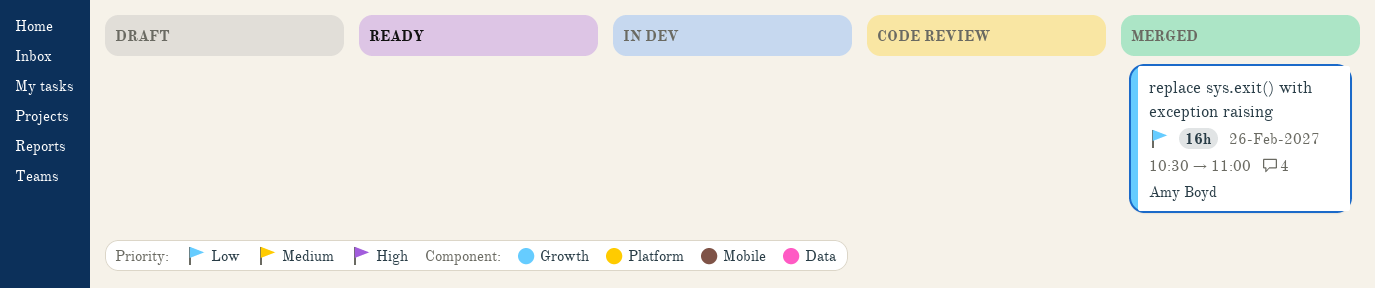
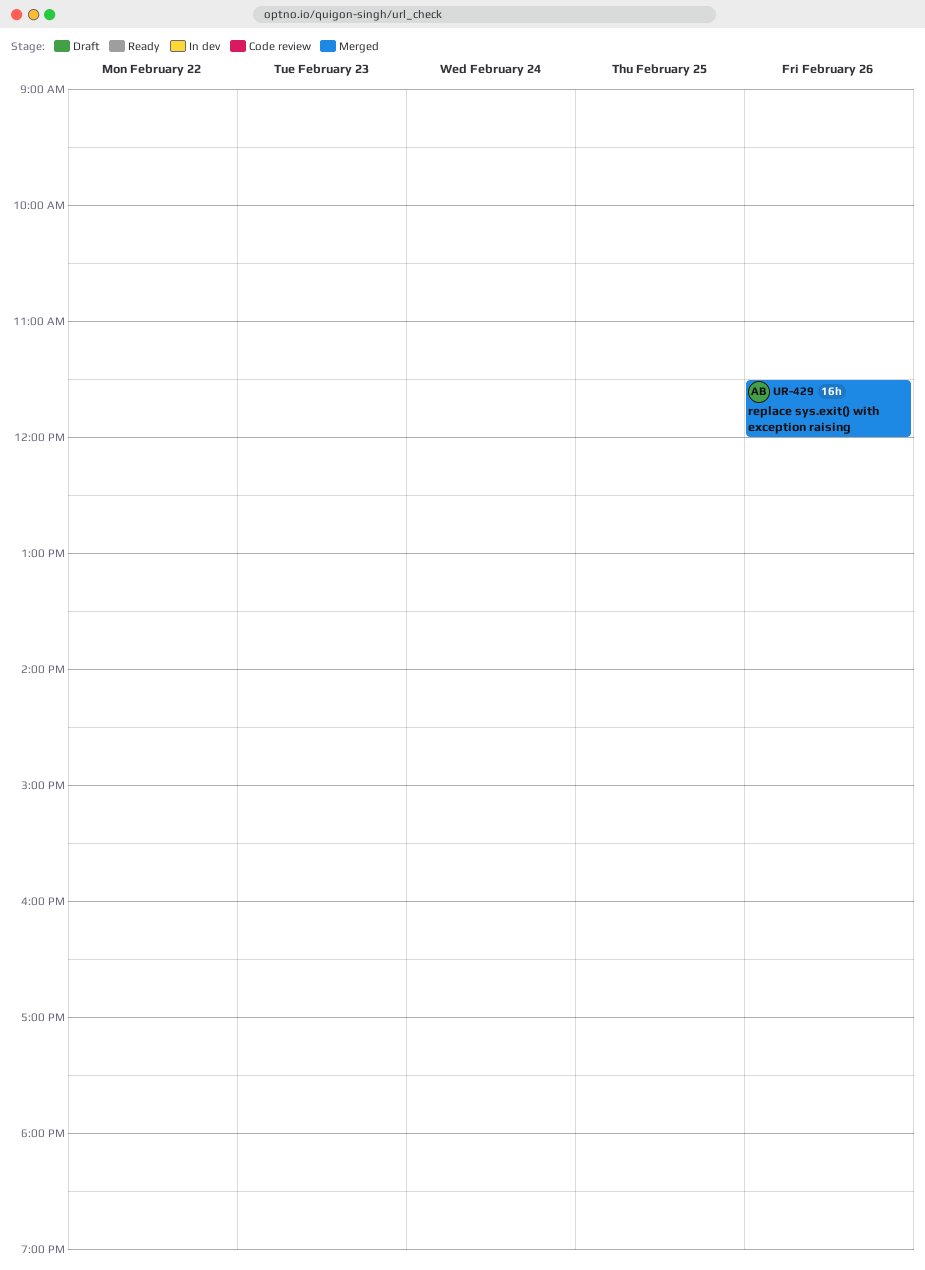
replace sys.exit() with exception raising, begins: 10:30 -> 11:30
replace sys.exit() with exception raising, ends: 11:00 -> 12:00

